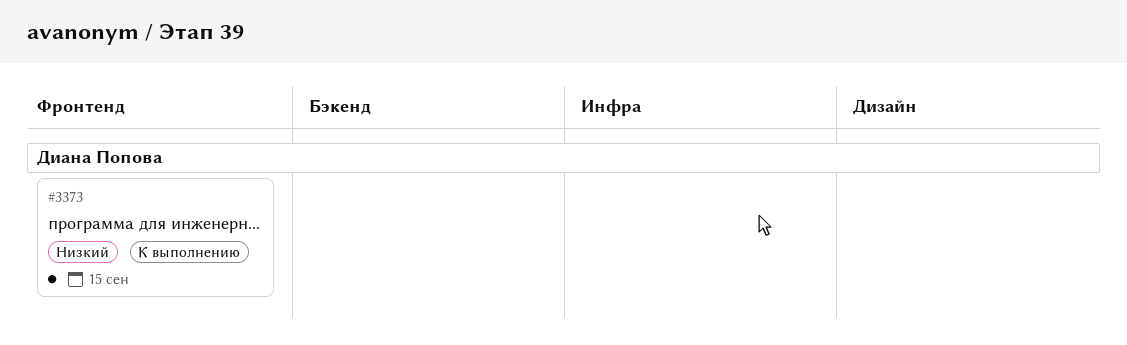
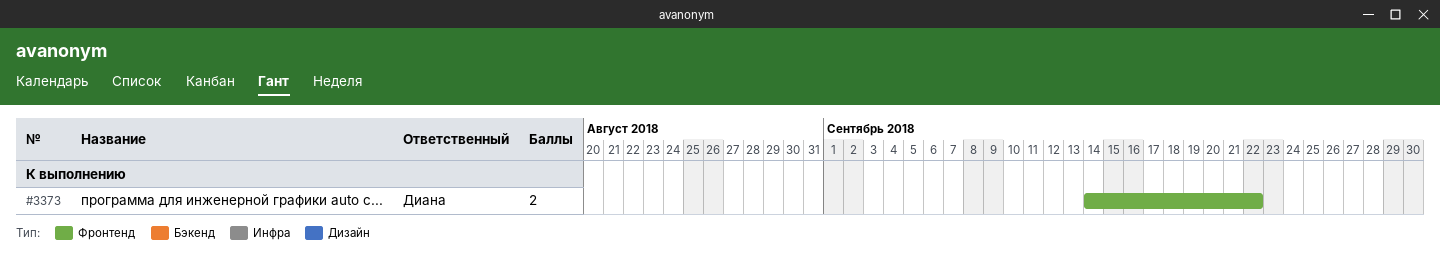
#3373, estimate: 1 -> 2
#3373, due: Sep 15 -> Sep 22

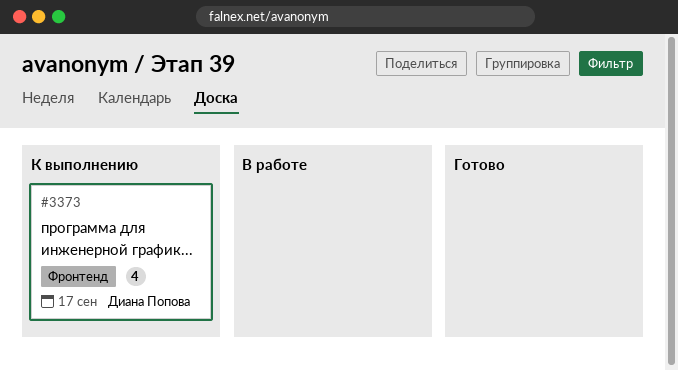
#3373, estimate: 2 -> 4
#3373, due: Sep 22 -> Sep 17

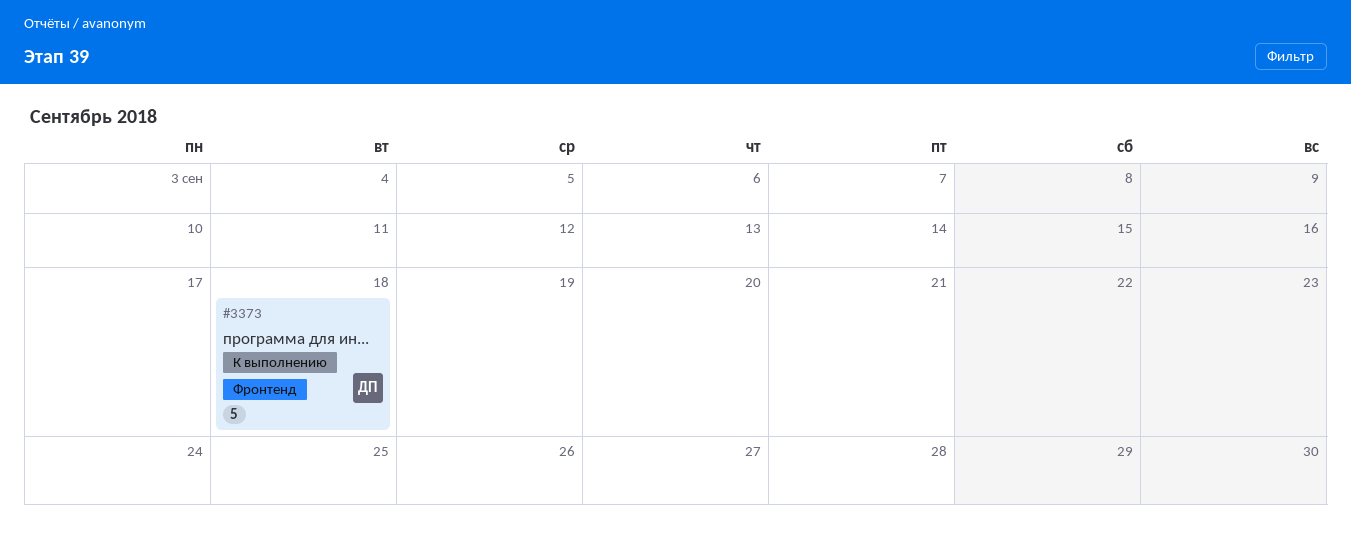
#3373, estimate: 4 -> 5
#3373, due: Sep 17 -> Sep 18

